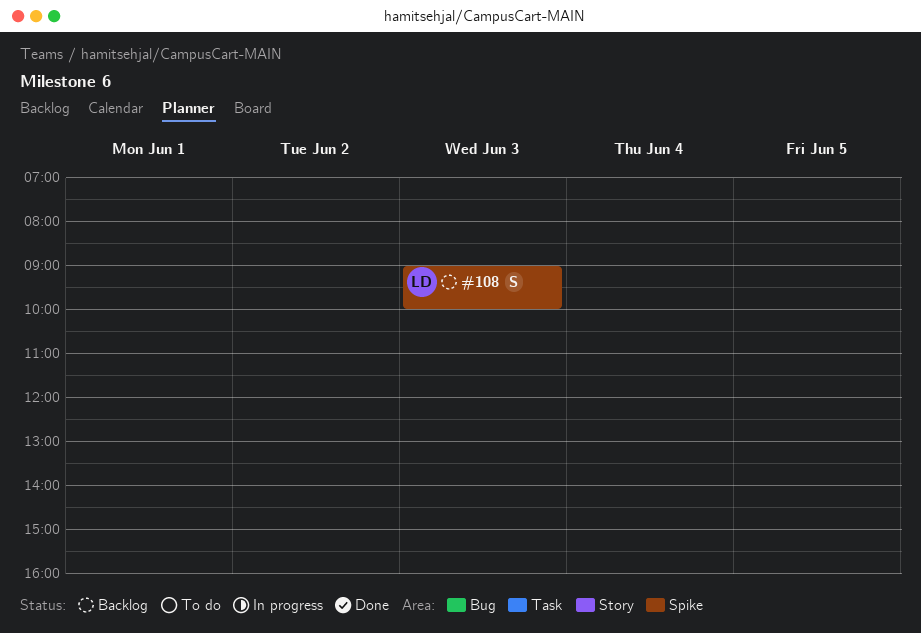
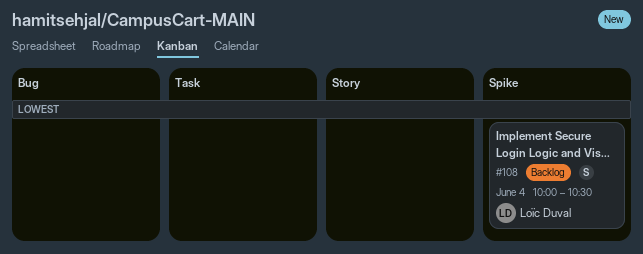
#108, day: Jun 3 -> Jun 4
#108, begins: 09:00 -> 10:00
#108, ends: 10:00 -> 10:30

